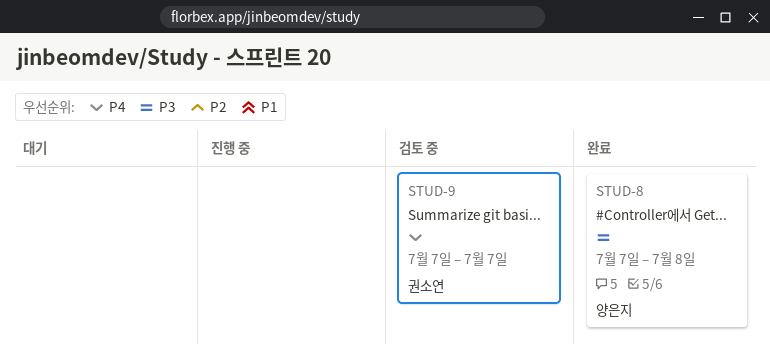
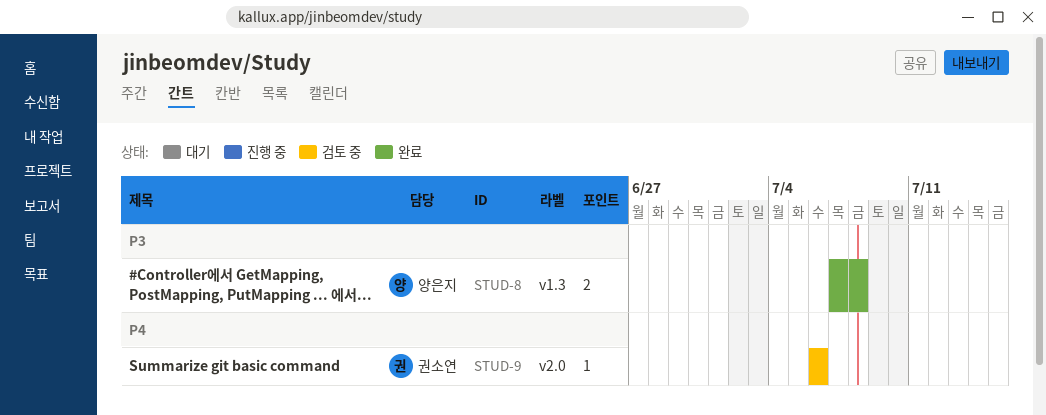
STUD-9, start: Jul 7 -> Jul 6
STUD-9, due: Jul 7 -> Jul 6

